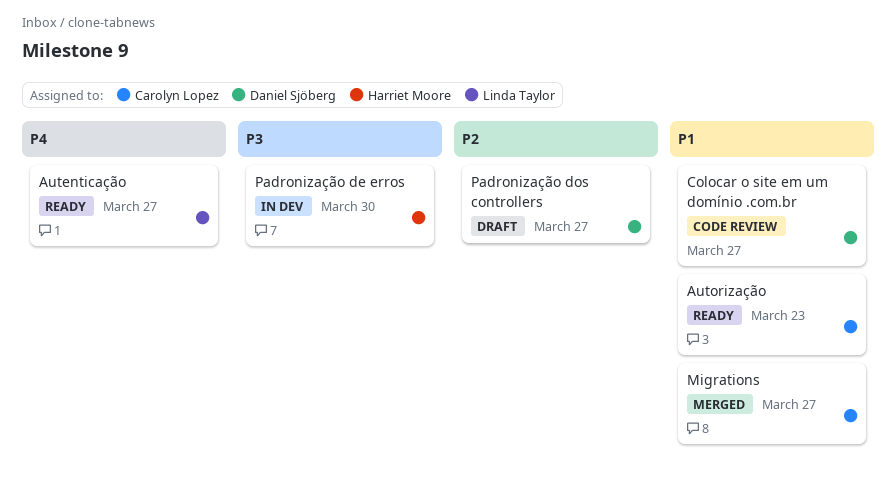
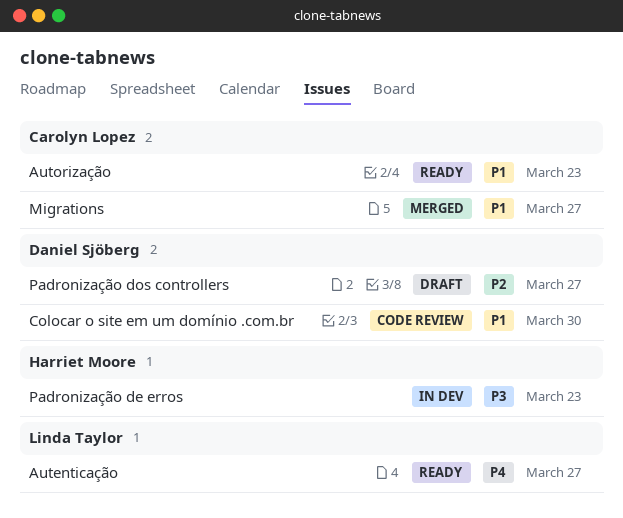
Colocar o site em um domínio .com.br, due: Mar 27 -> Mar 30
Padronização de erros, due: Mar 30 -> Mar 23

